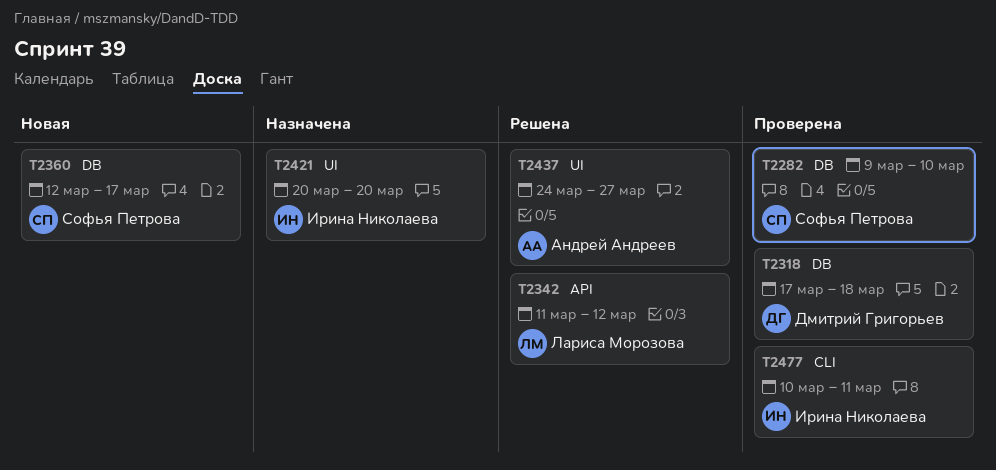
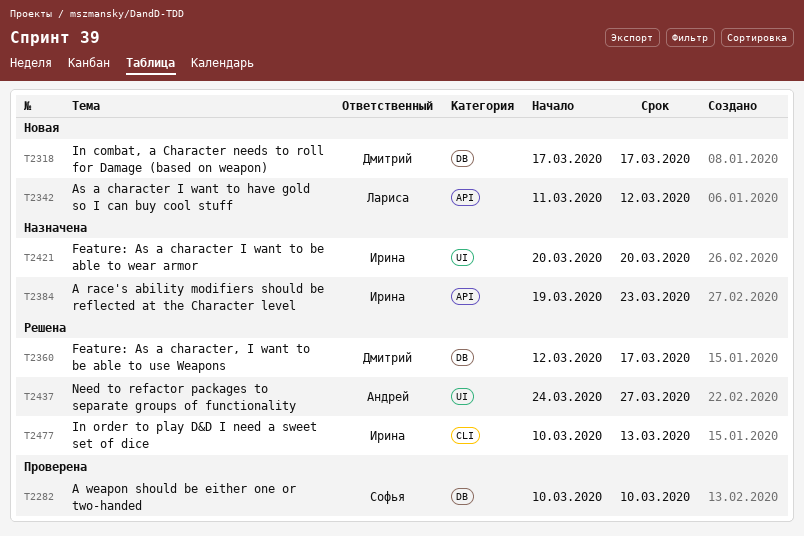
T2282, start: Mar 9 -> Mar 10
T2318, status: Проверена -> Новая
T2318, due: Mar 18 -> Mar 17
T2342, status: Решена -> Новая
T2360, status: Новая -> Решена
T2360, owner: Софья Петрова -> Дмитрий Григорьев
T2384: none -> present
T2477, status: Проверена -> Решена
T2477, due: Mar 11 -> Mar 13

